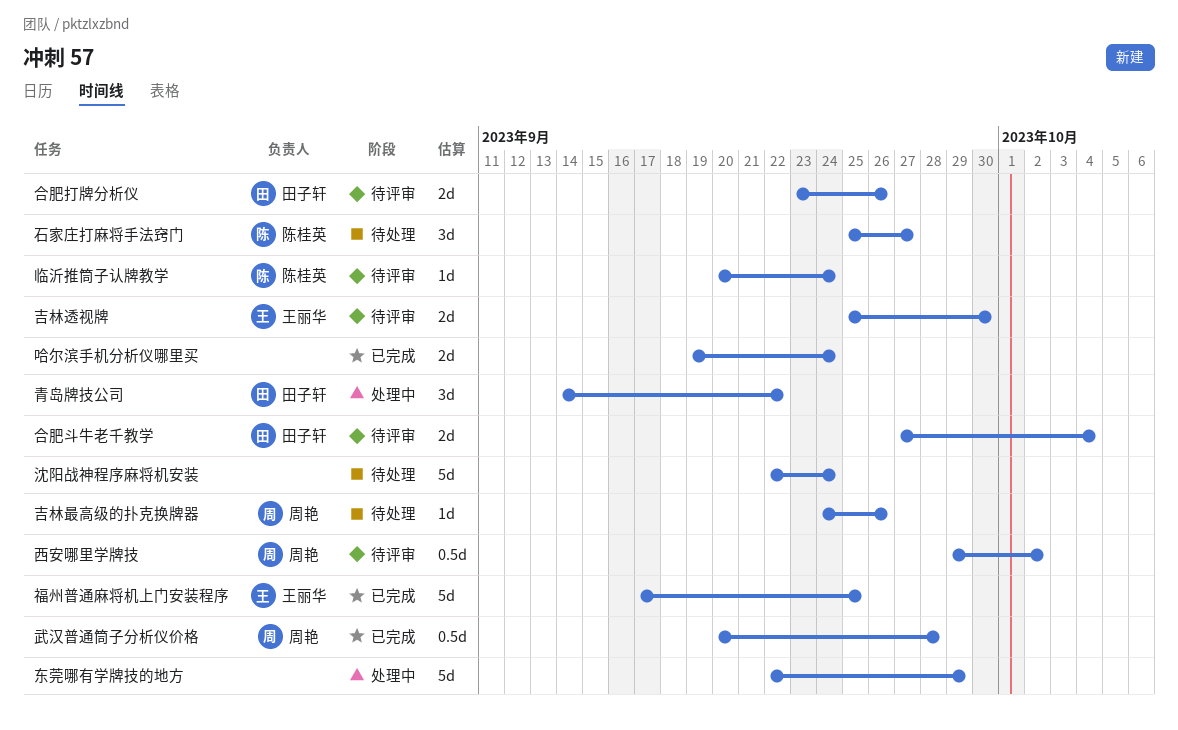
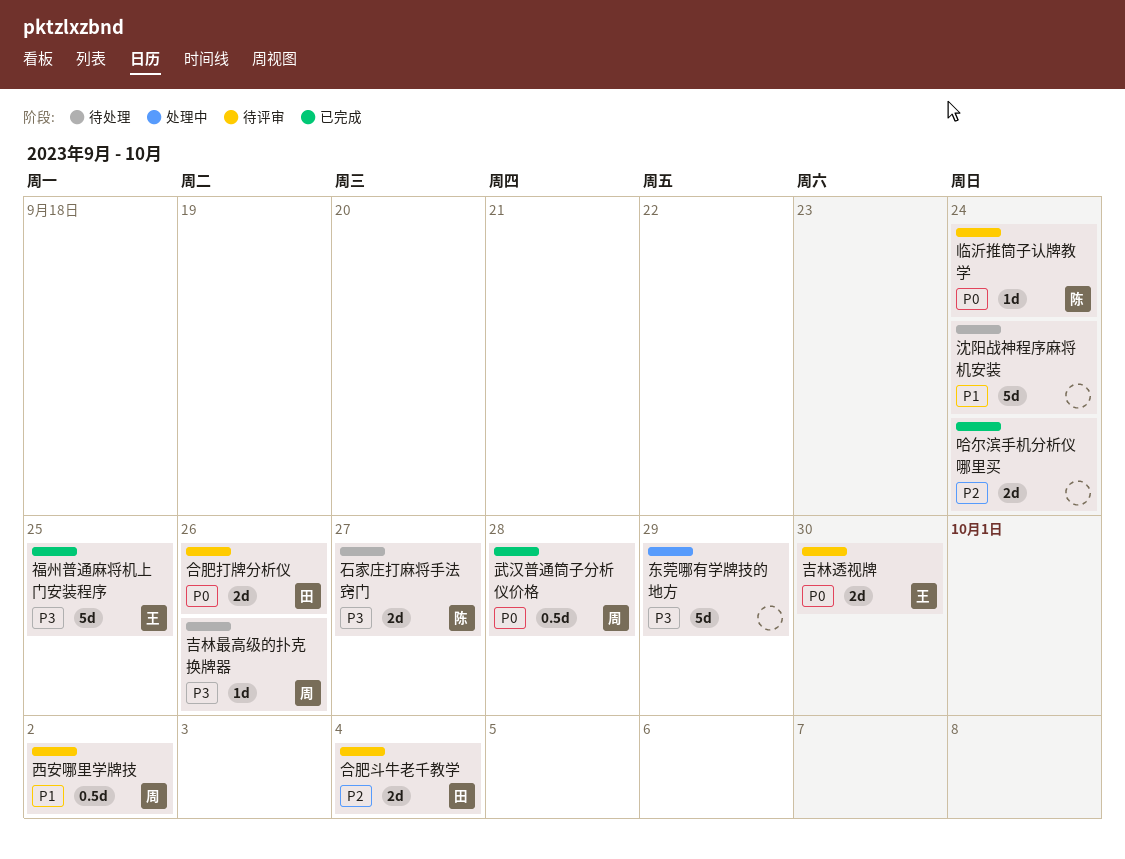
石家庄打麻将手法窍门, estimate: 3d -> 2d
青岛牌技公司: present -> none

